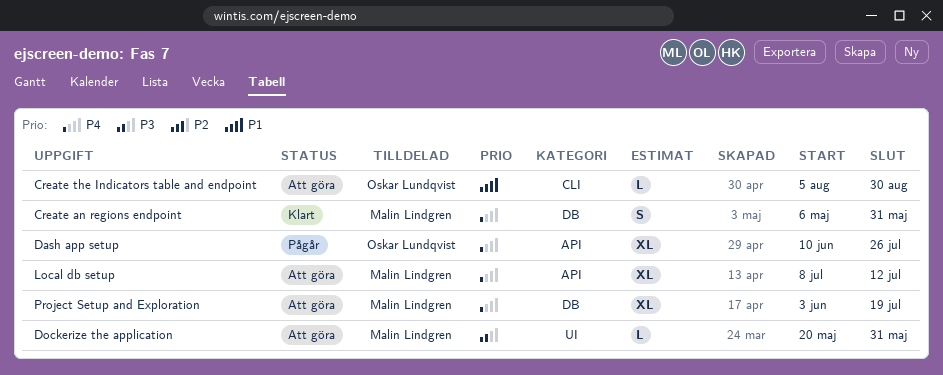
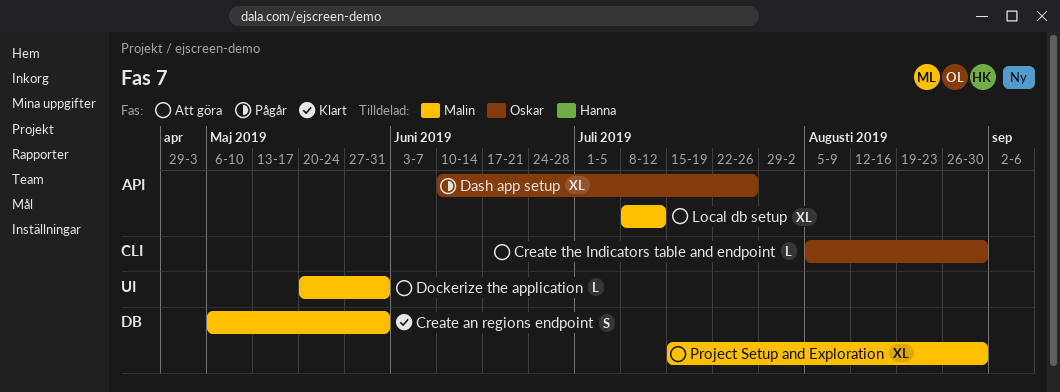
Project Setup and Exploration, start: Jun 3 -> Jul 15
Project Setup and Exploration, due: Jul 19 -> Aug 30

